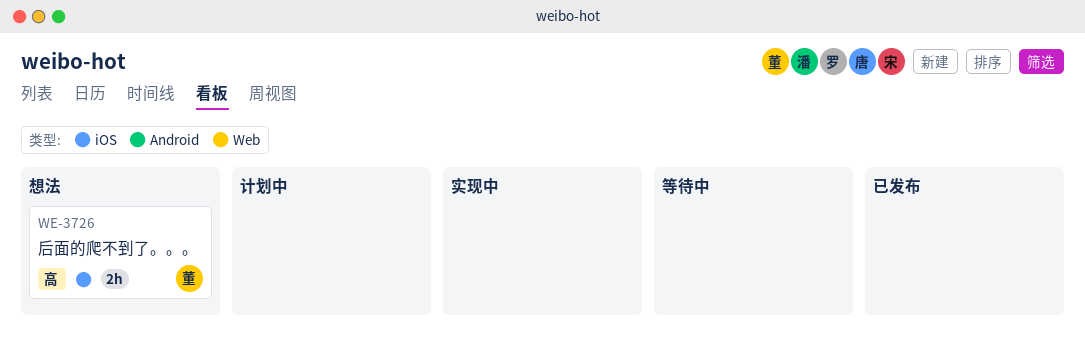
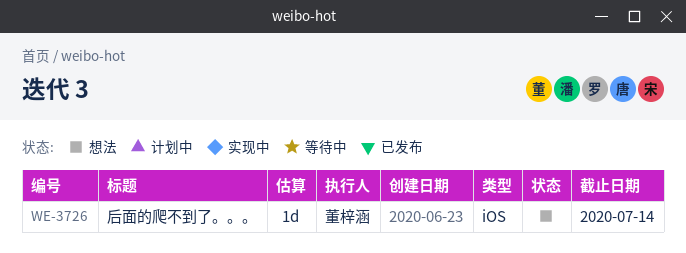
WE-3726, estimate: 2h -> 1d

